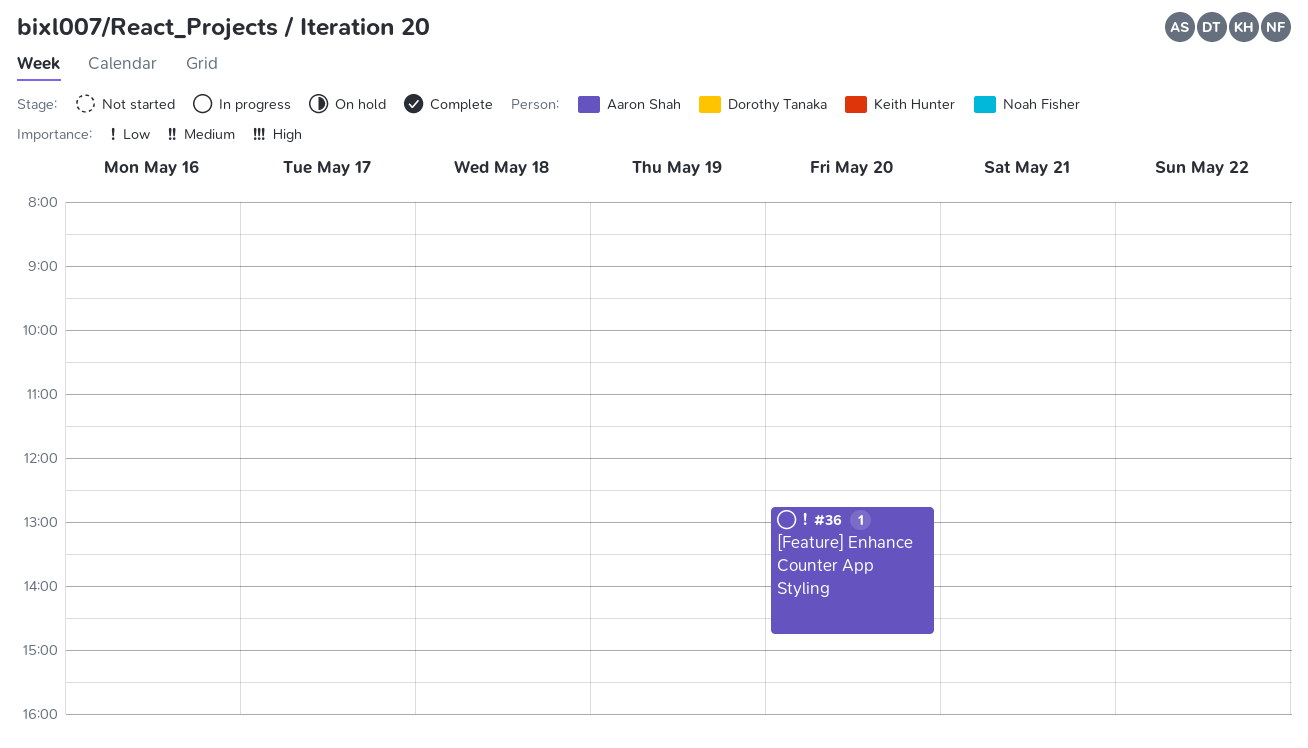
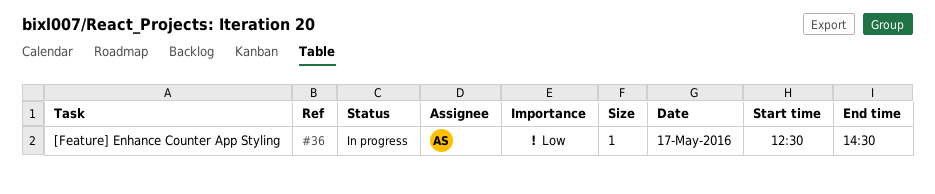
#36, day: May 20 -> May 17
#36, begins: 12:45 -> 12:30
#36, ends: 14:45 -> 14:30

